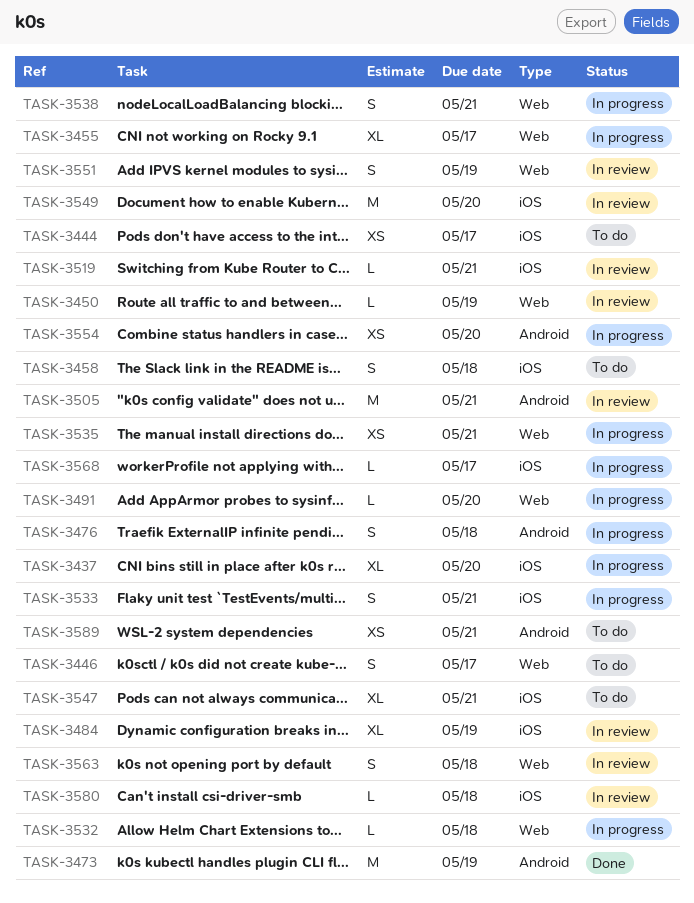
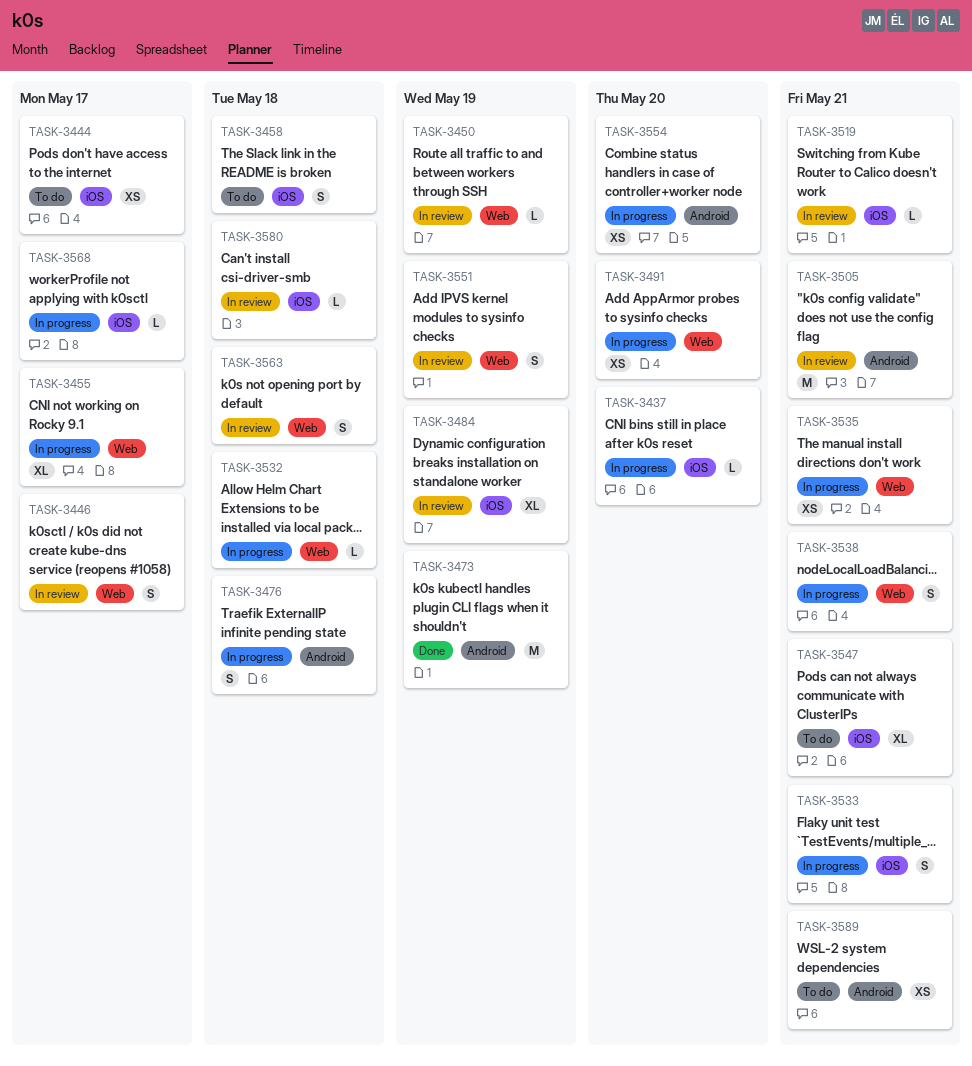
TASK-3437, estimate: XL -> L
TASK-3446, status: To do -> In review
TASK-3491, estimate: L -> XS
TASK-3549: present -> none

